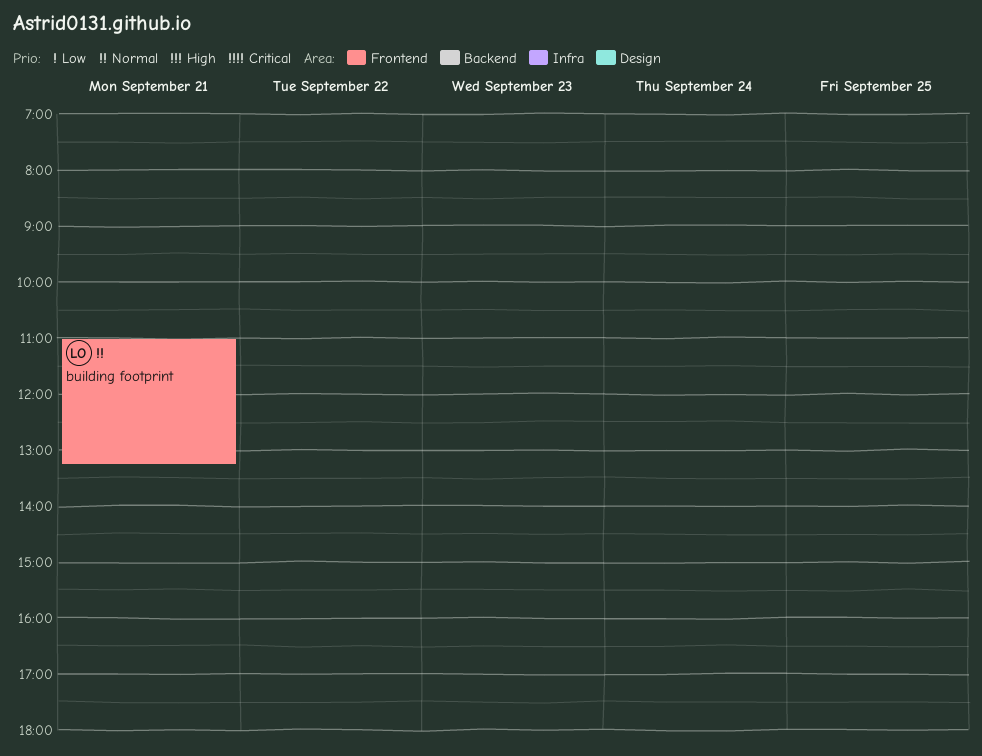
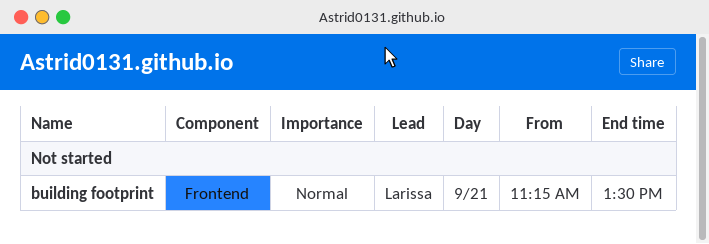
building footprint, begins: 11:00 -> 11:15
building footprint, ends: 13:15 -> 13:30

